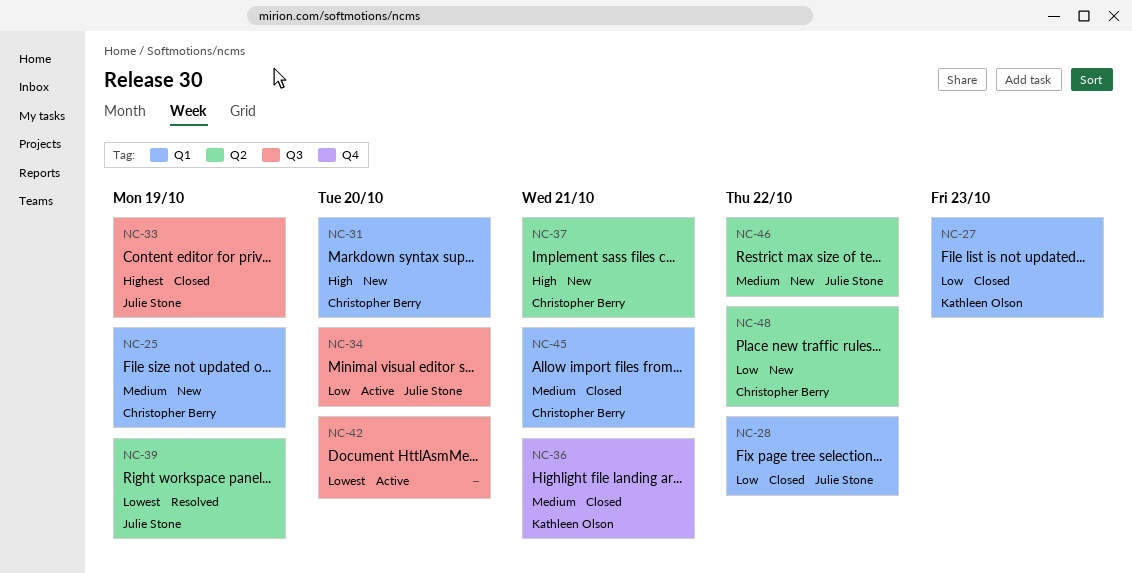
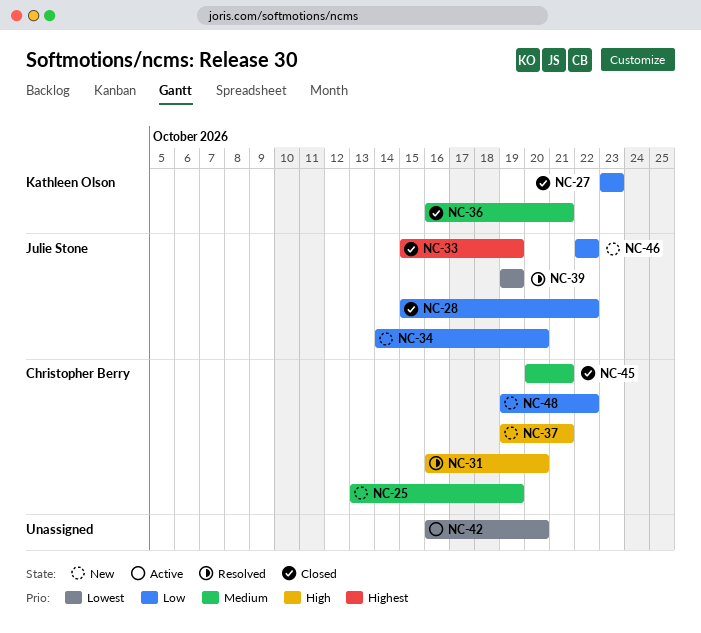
NC-31, status: New -> Resolved
NC-34, status: Active -> New
NC-46, priority: Medium -> Low

